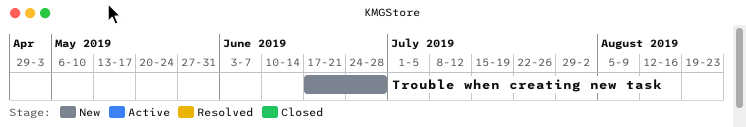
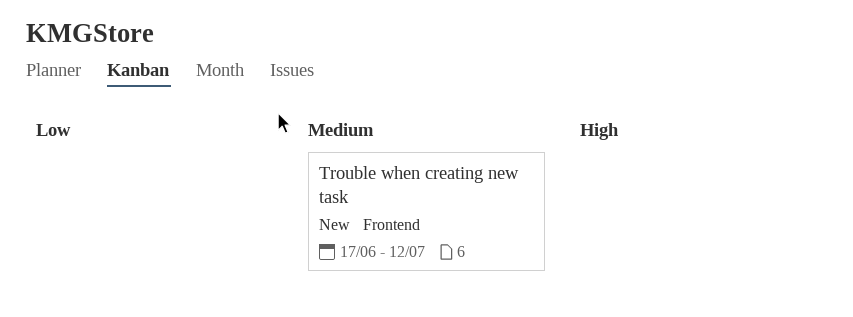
Trouble when creating new task, due: Jun 28 -> Jul 12

